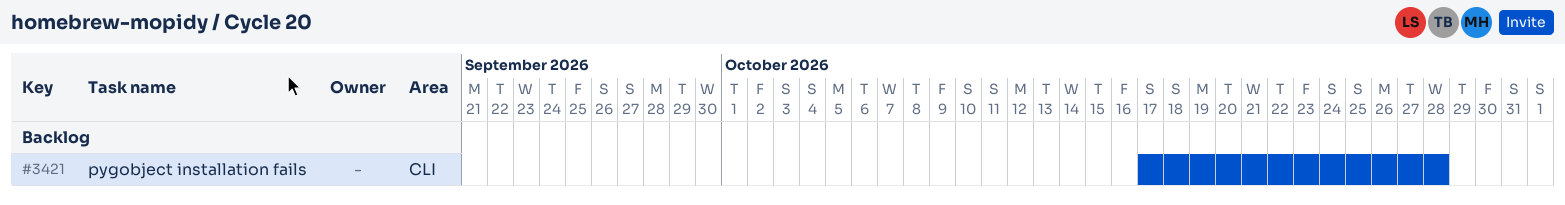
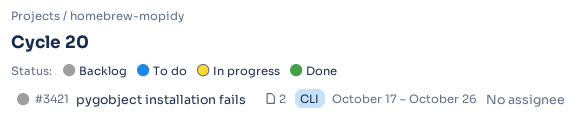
#3421, due: Oct 28 -> Oct 26

